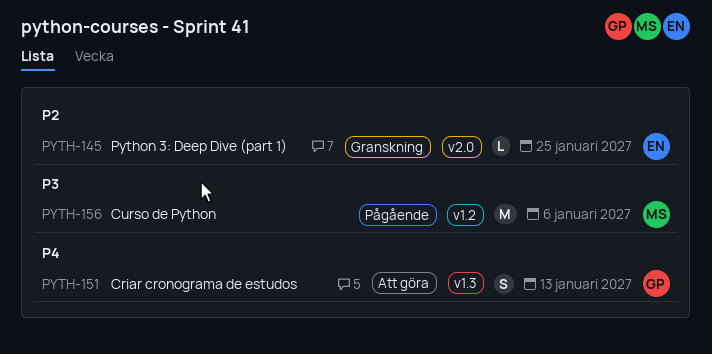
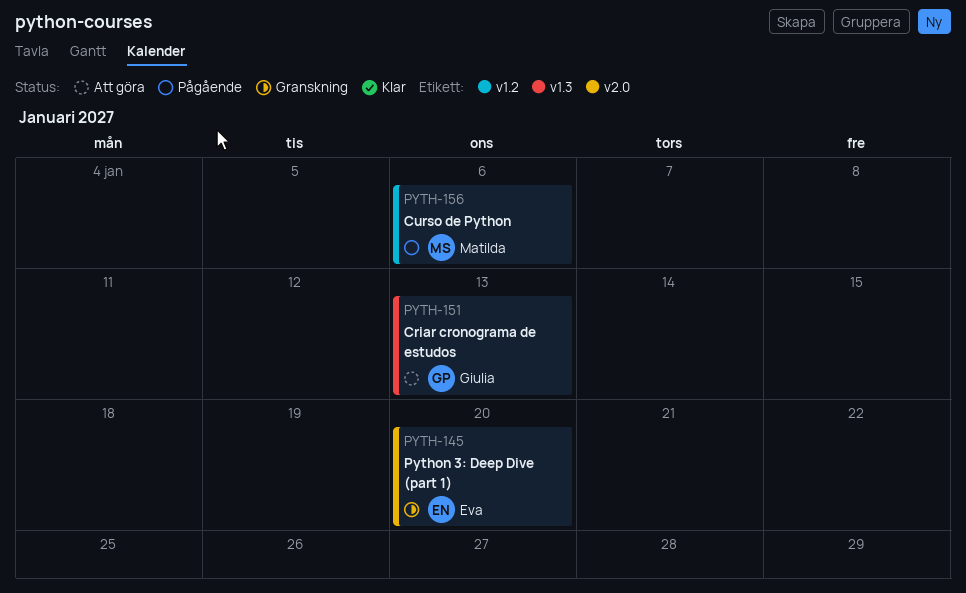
PYTH-145, due: Jan 25 -> Jan 20

